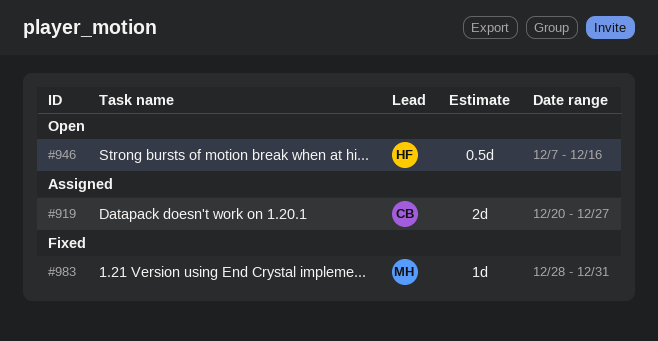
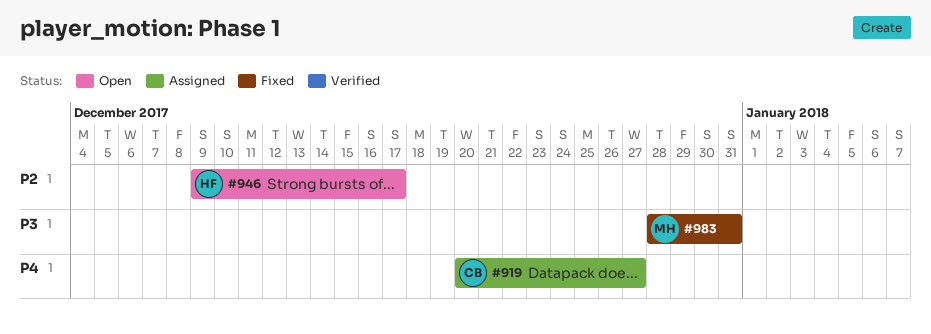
#946, start: Dec 7 -> Dec 9
#946, due: Dec 16 -> Dec 17

